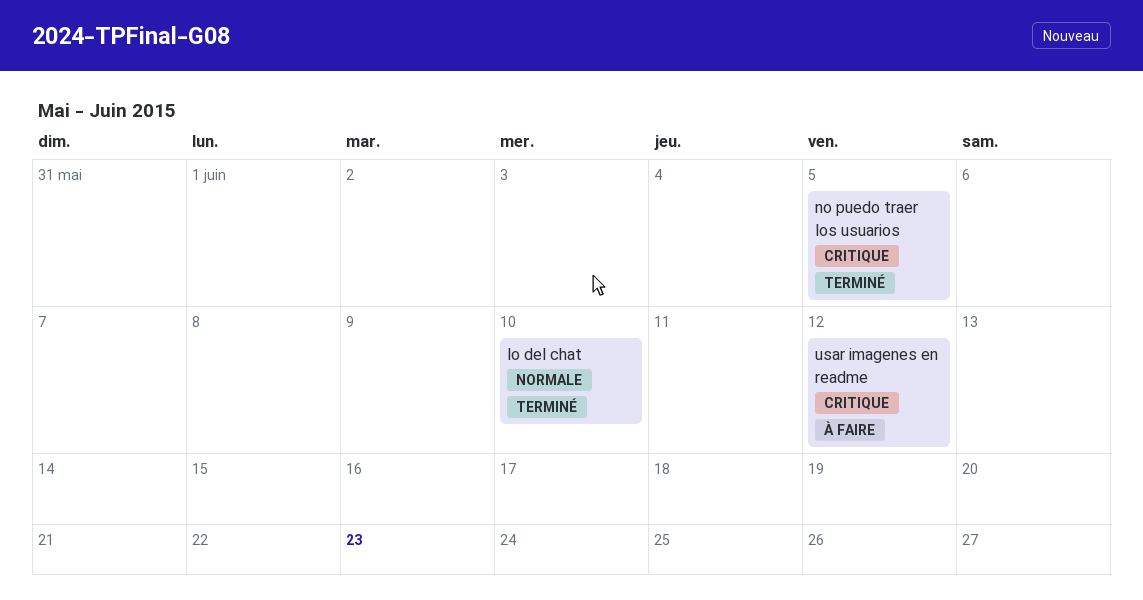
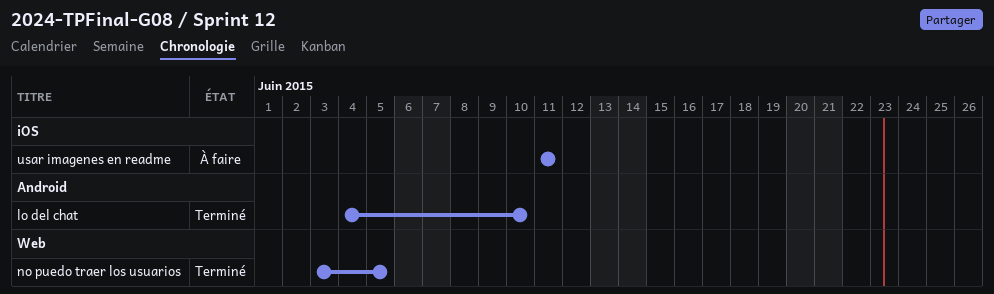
usar imagenes en readme, due: Jun 12 -> Jun 11

